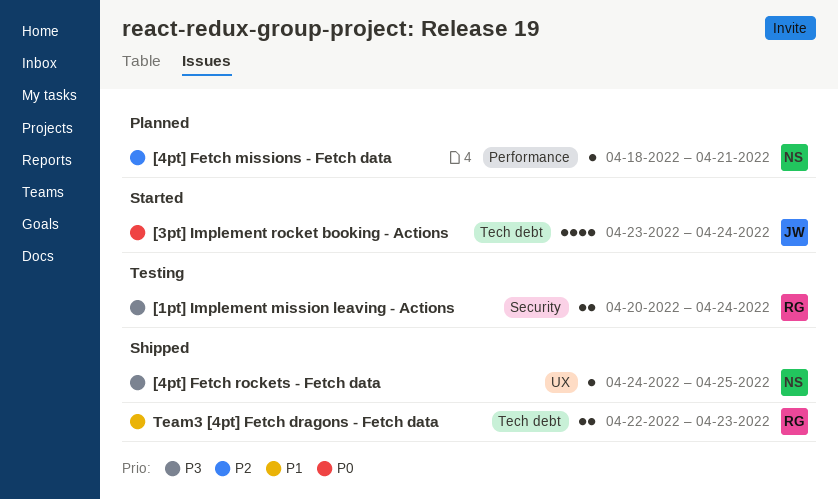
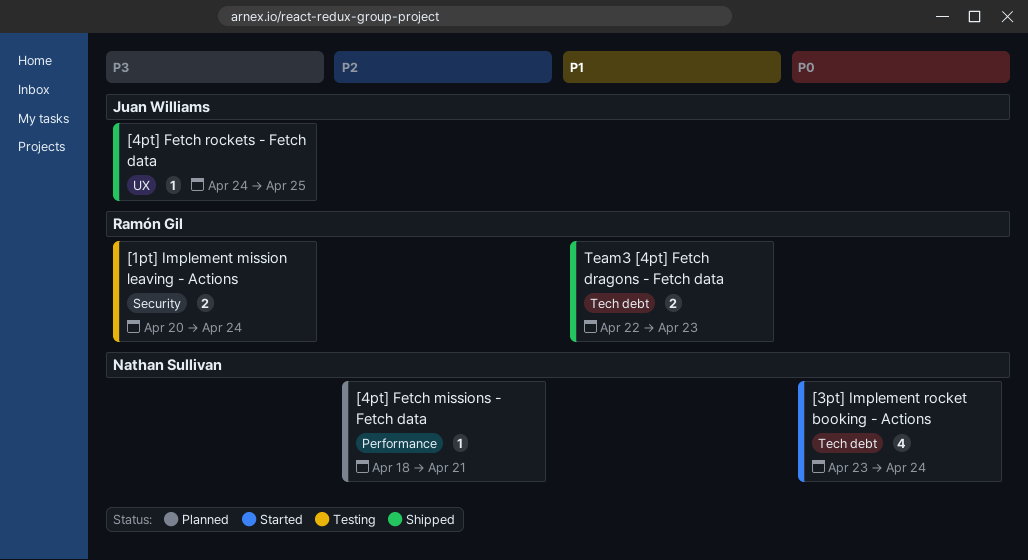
[3pt] Implement rocket booking - Actions, owner: Juan Williams -> Nathan Sullivan
[4pt] Fetch rockets - Fetch data, owner: Nathan Sullivan -> Juan Williams

